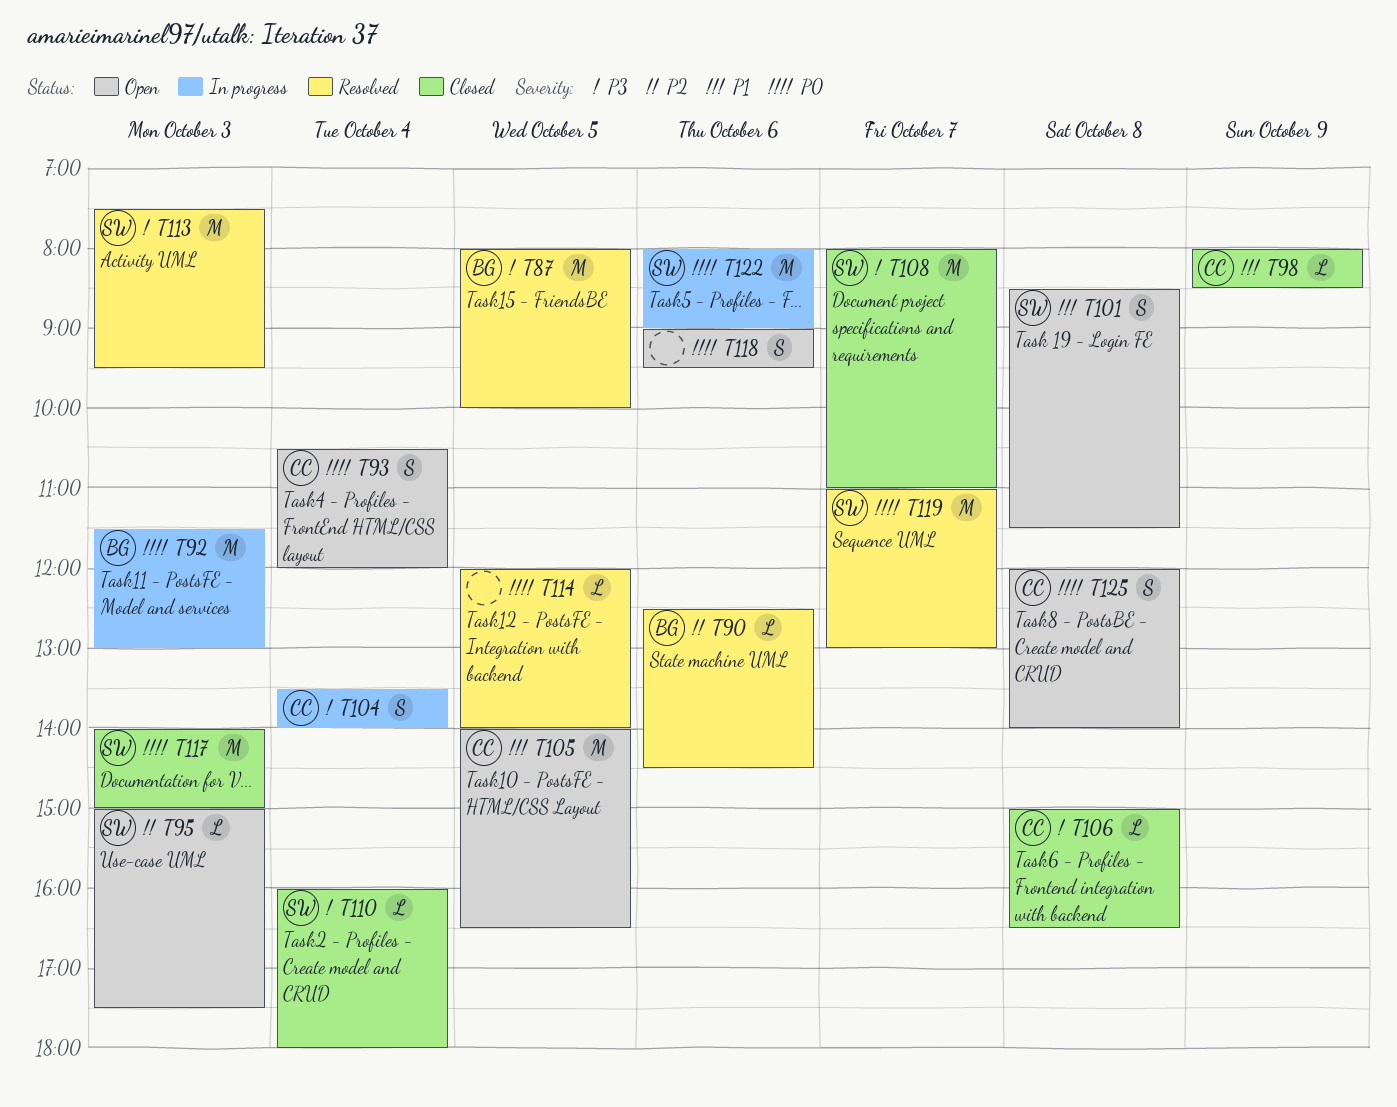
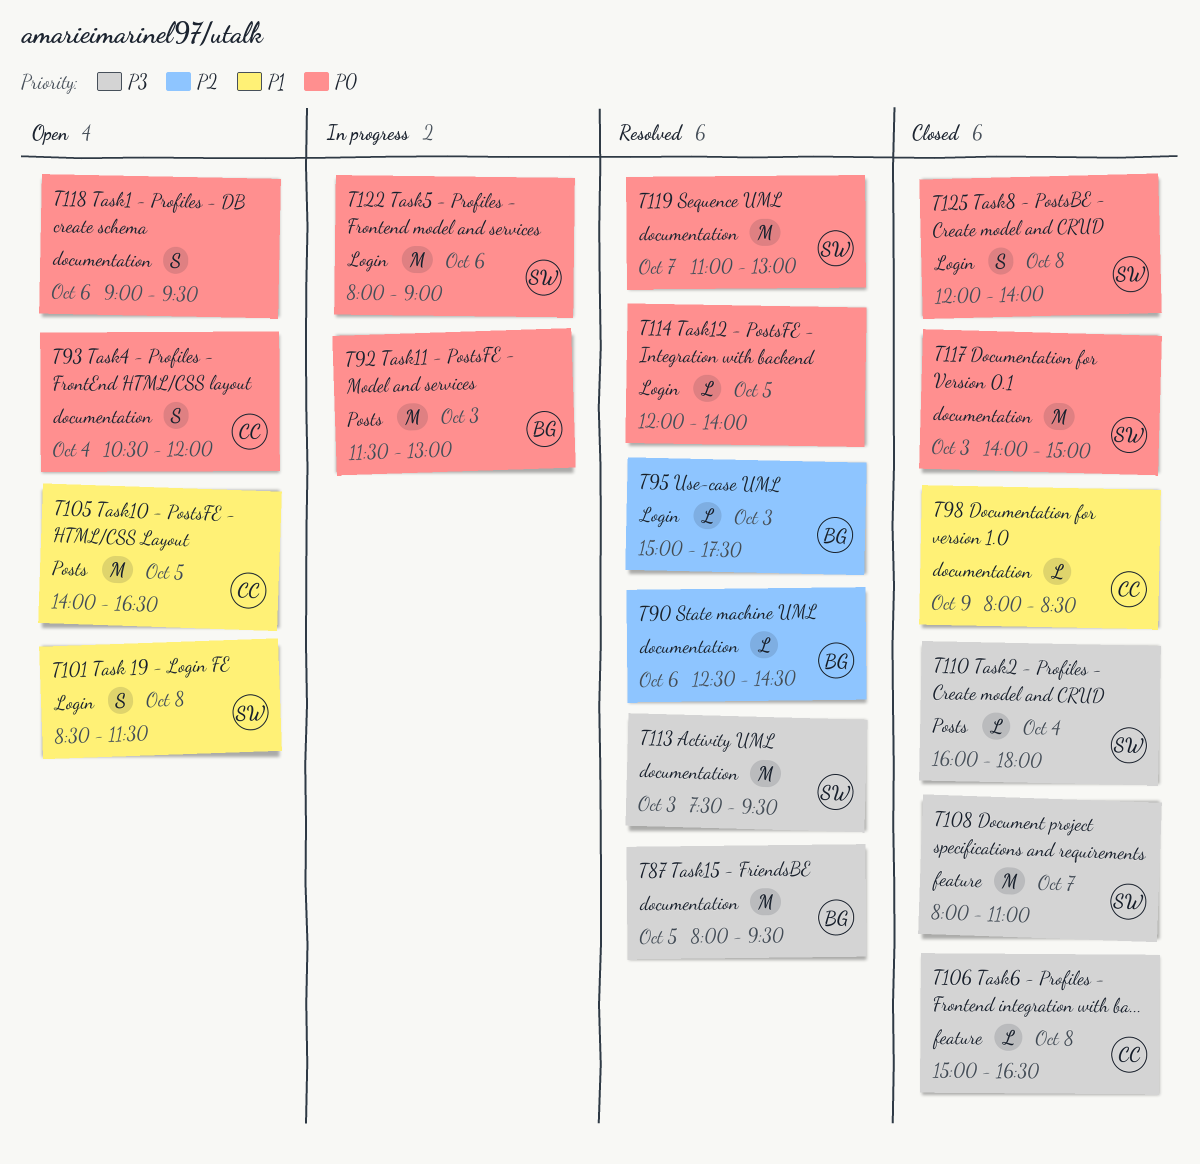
T87, ends: 10:00 -> 09:30
T95, status: Open -> Resolved
T95, owner: SW -> BG
T104: present -> none
T125, status: Open -> Closed
T125, owner: CC -> SW

